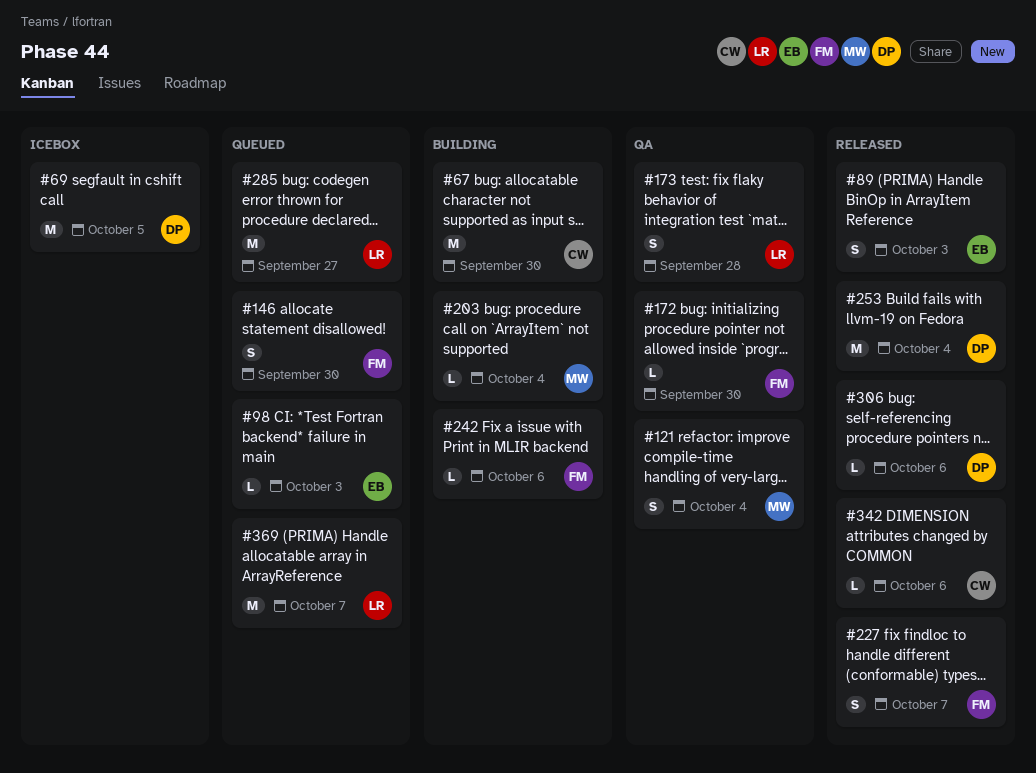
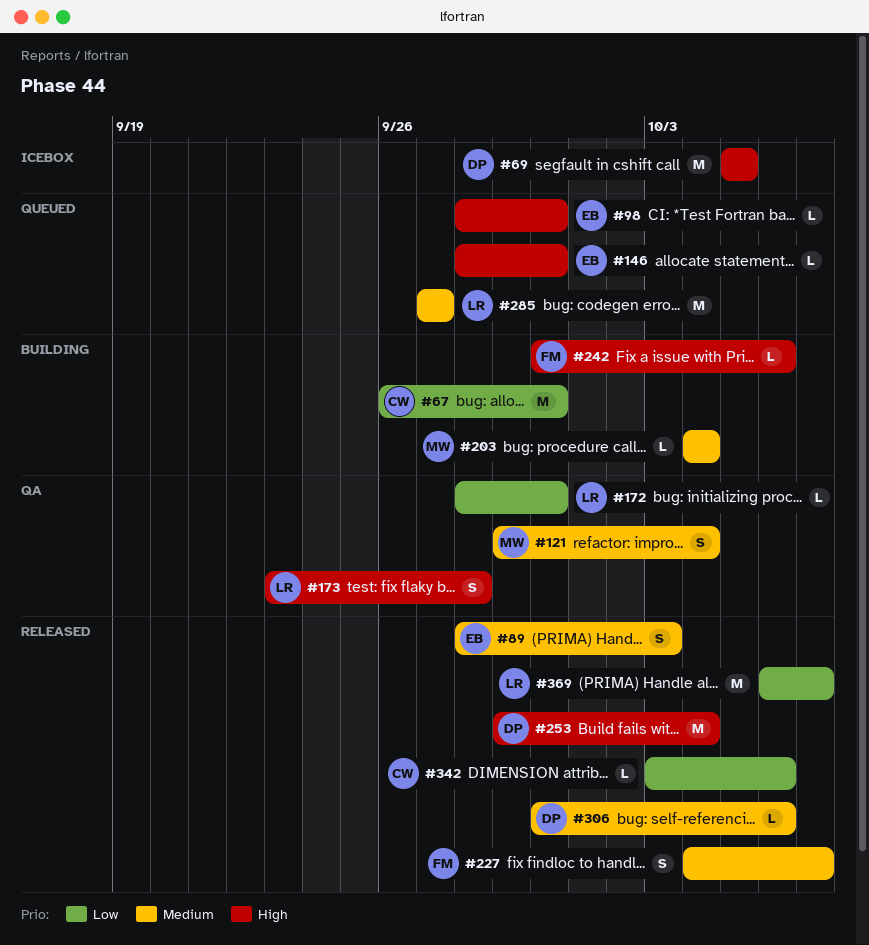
#98, due: Oct 3 -> Sep 30
#146, owner: FM -> EB
#146, estimate: S -> L
#172, owner: FM -> LR
#369, status: Queued -> Released

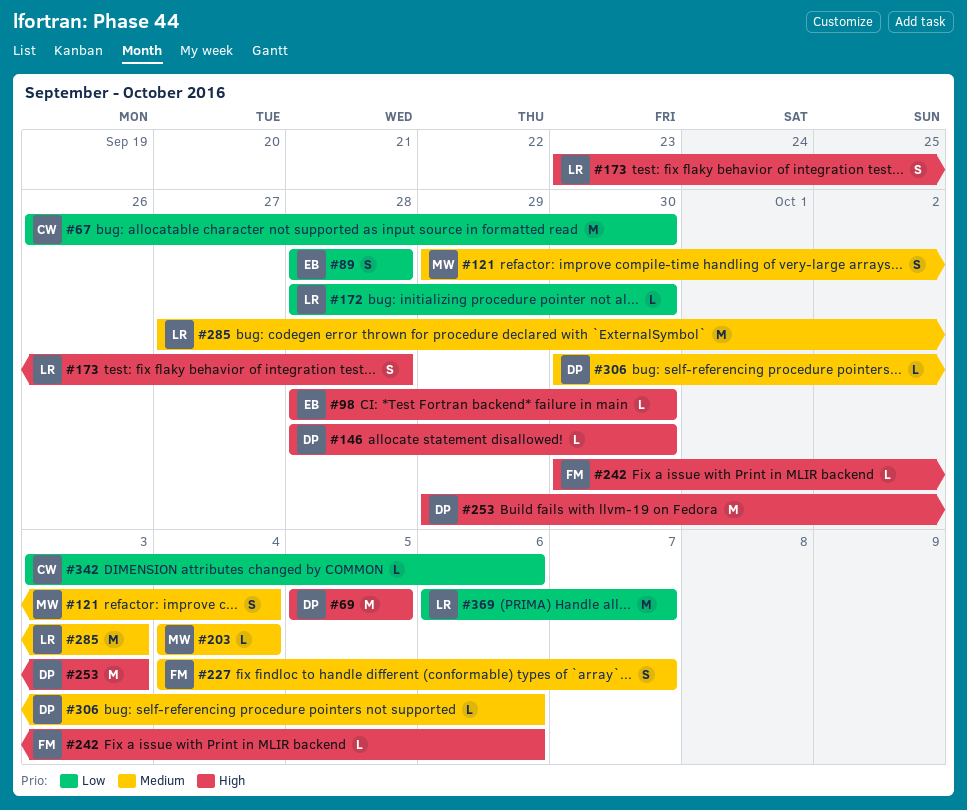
#89, priority: Medium -> Low
#89, due: Oct 3 -> Sep 28
#146, owner: EB -> DP
#253, due: Oct 4 -> Oct 3
#285, due: Sep 27 -> Oct 3

